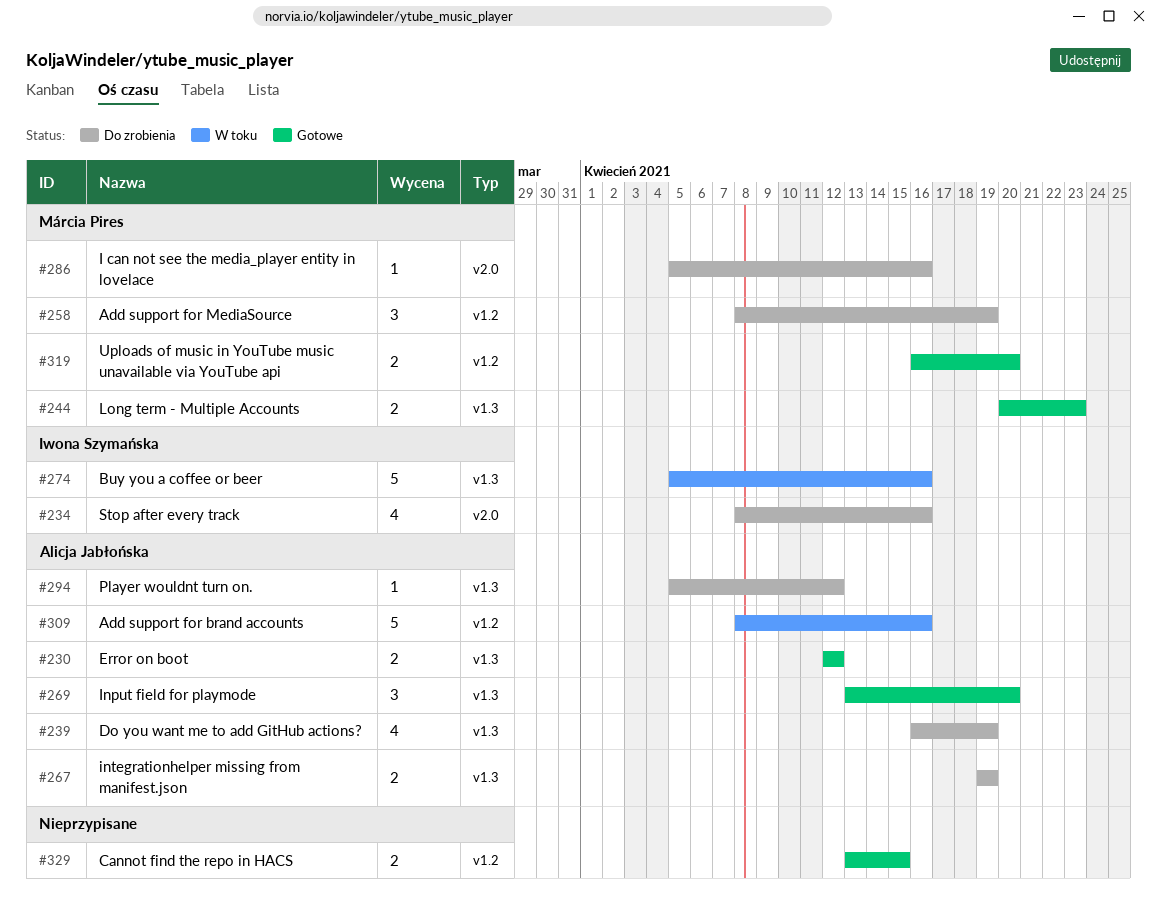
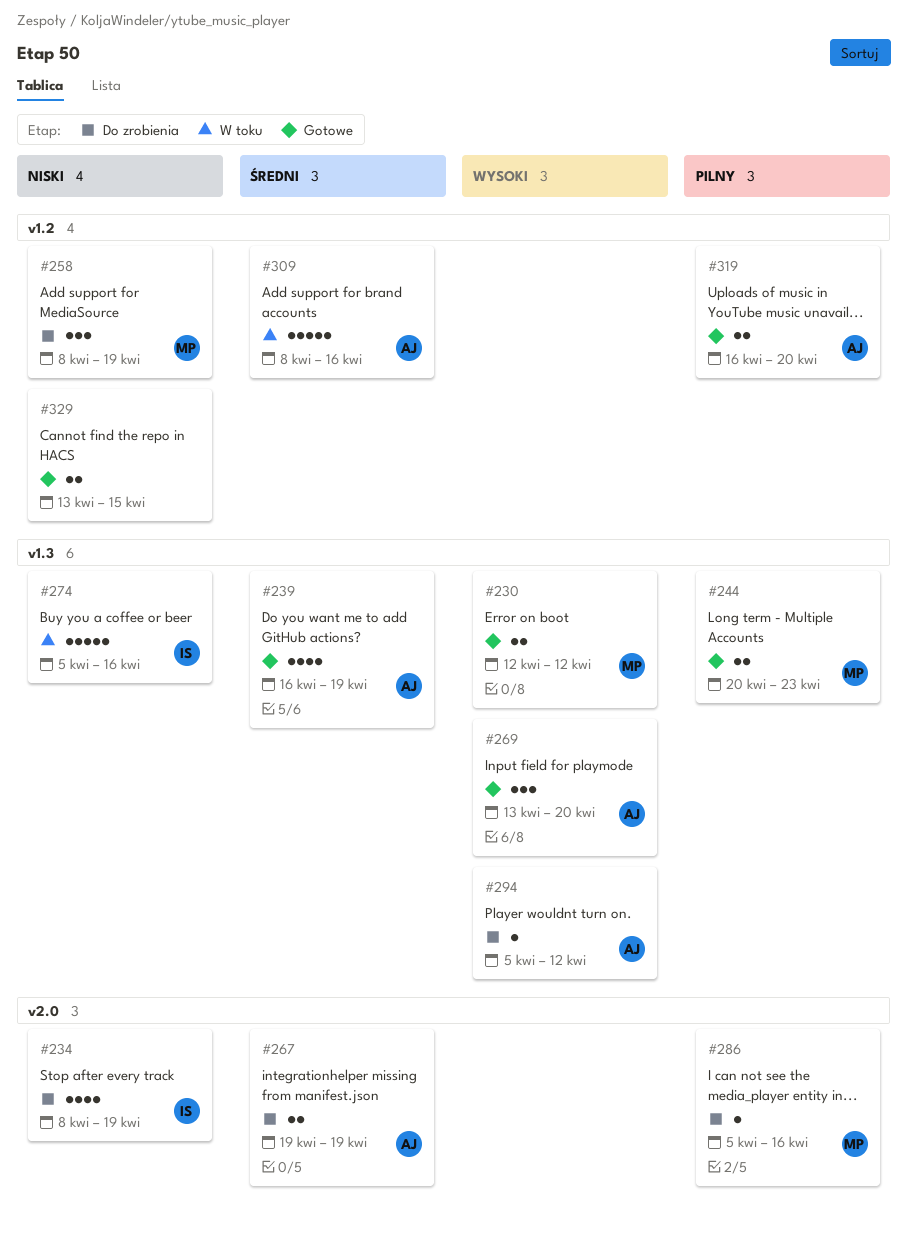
#230, owner: Alicja Jabłońska -> Márcia Pires
#234, due: Apr 16 -> Apr 19
#239, status: Do zrobienia -> Gotowe
#267, label: v1.3 -> v2.0
#319, owner: Márcia Pires -> Alicja Jabłońska

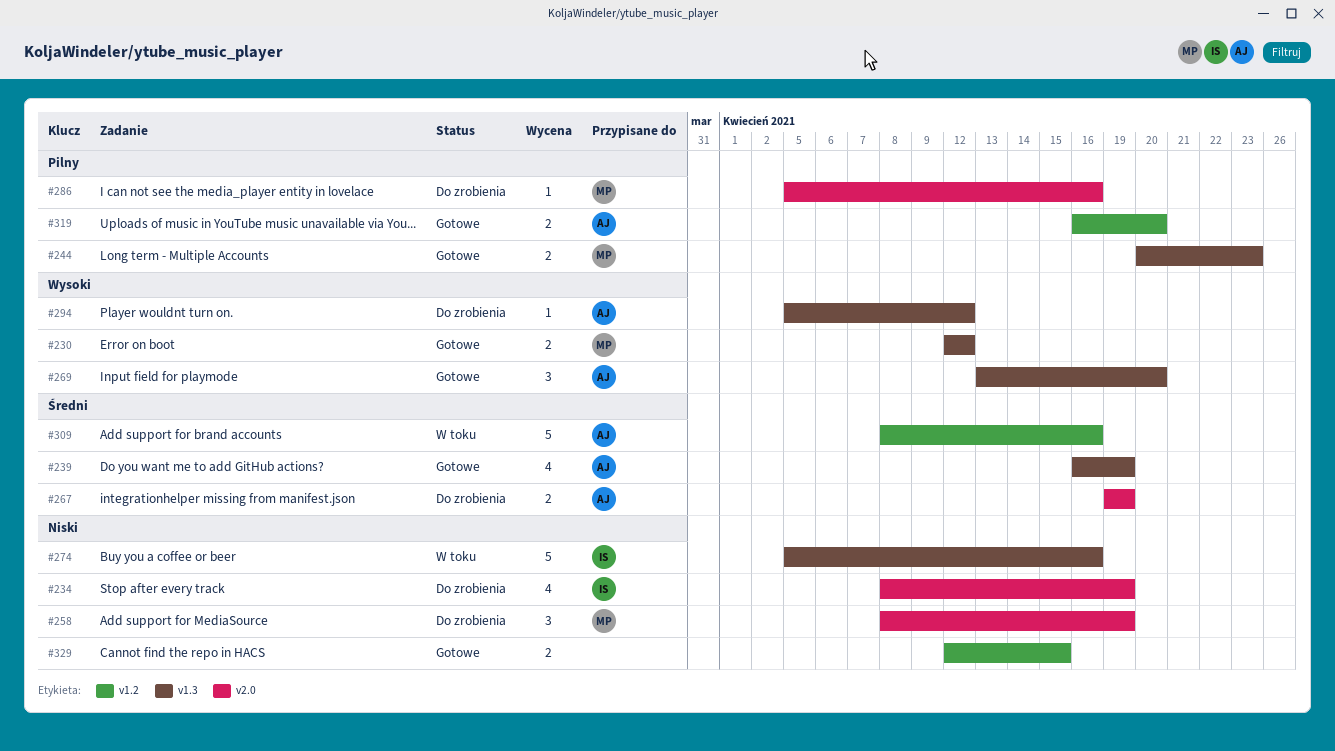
#258, label: v1.2 -> v2.0
#329, start: Apr 13 -> Apr 12

